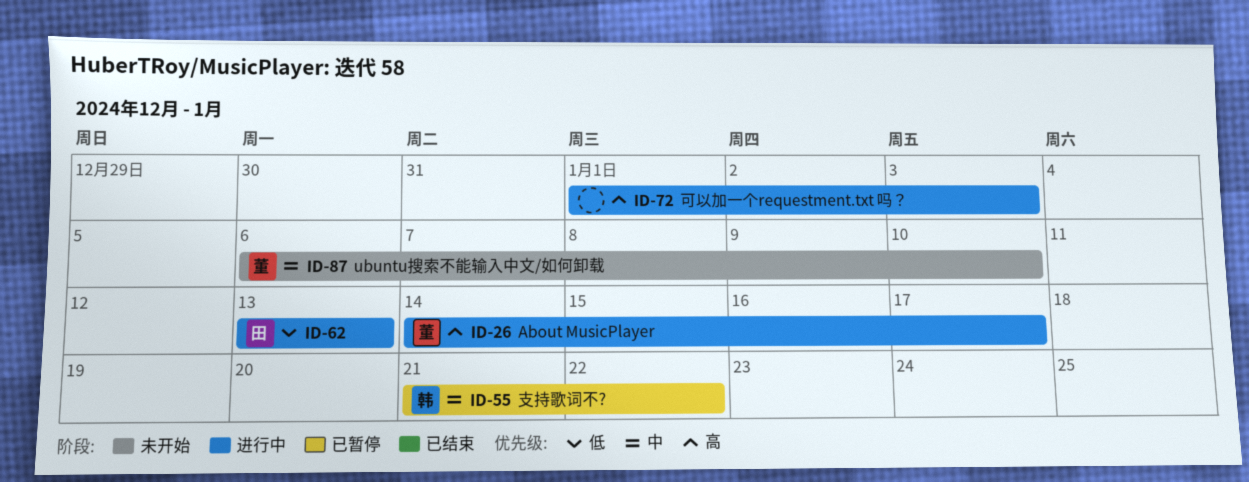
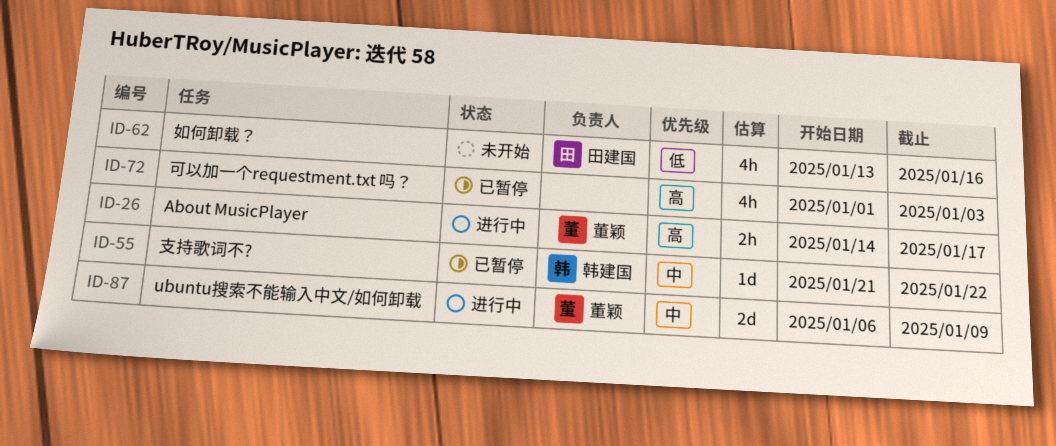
ID-62, status: 进行中 -> 未开始
ID-62, due: Jan 13 -> Jan 16
ID-72, status: 进行中 -> 已暂停
ID-87, status: 未开始 -> 进行中
ID-87, due: Jan 10 -> Jan 9

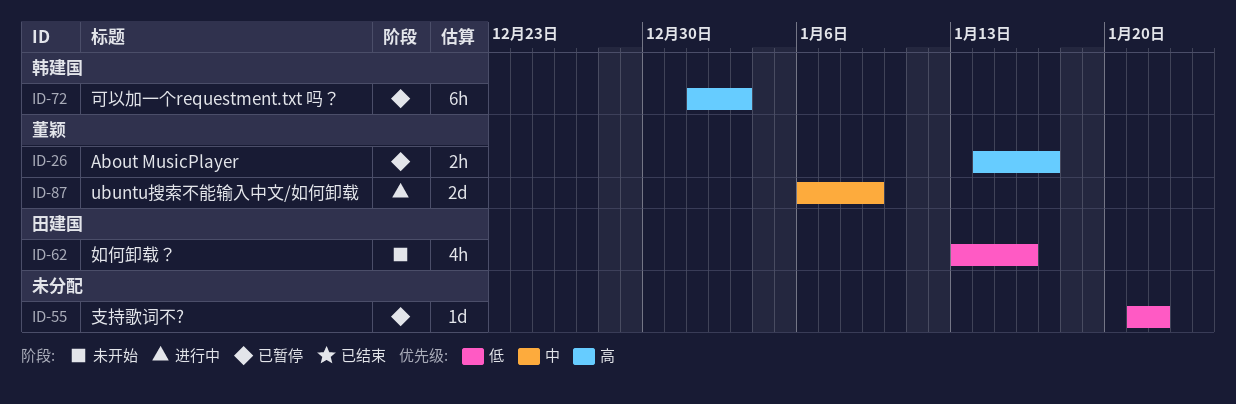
ID-26, status: 进行中 -> 已暂停
ID-55, owner: 韩建国 -> none
ID-55, priority: 中 -> 低
ID-72, owner: none -> 韩建国
ID-72, estimate: 4h -> 6h

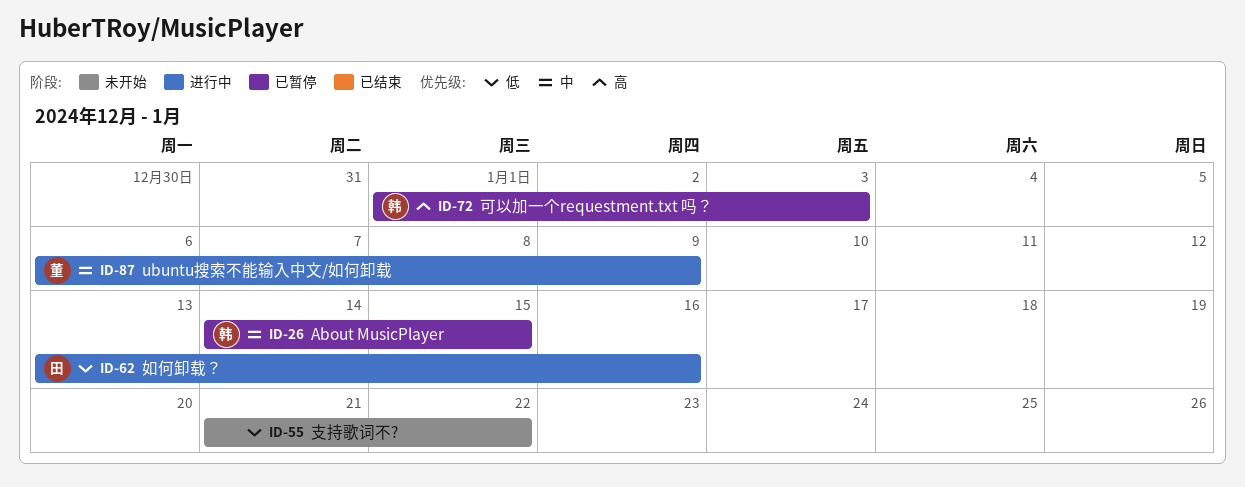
ID-26, owner: 董颖 -> 韩建国
ID-26, priority: 高 -> 中
ID-26, due: Jan 17 -> Jan 15
ID-55, status: 已暂停 -> 未开始
ID-62, status: 未开始 -> 进行中

